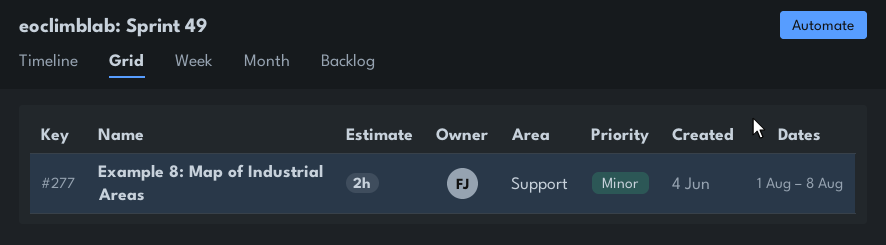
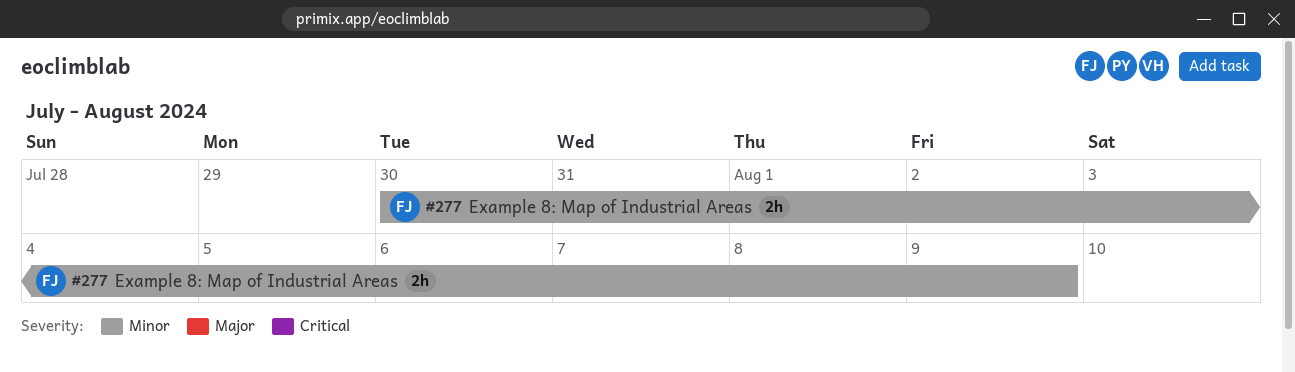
#277, start: Aug 1 -> Jul 30
#277, due: Aug 8 -> Aug 9

